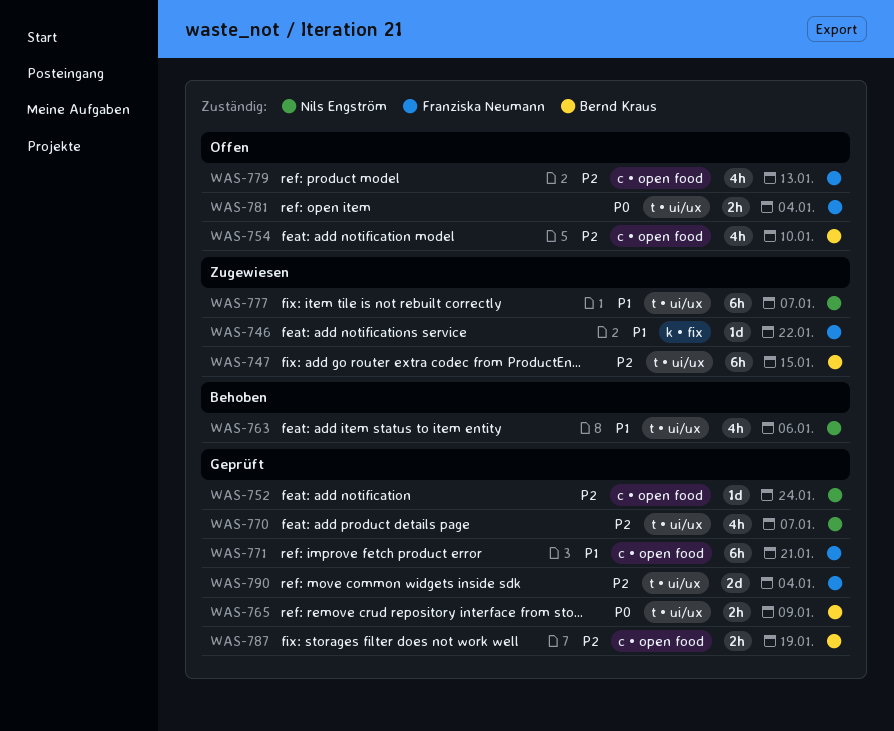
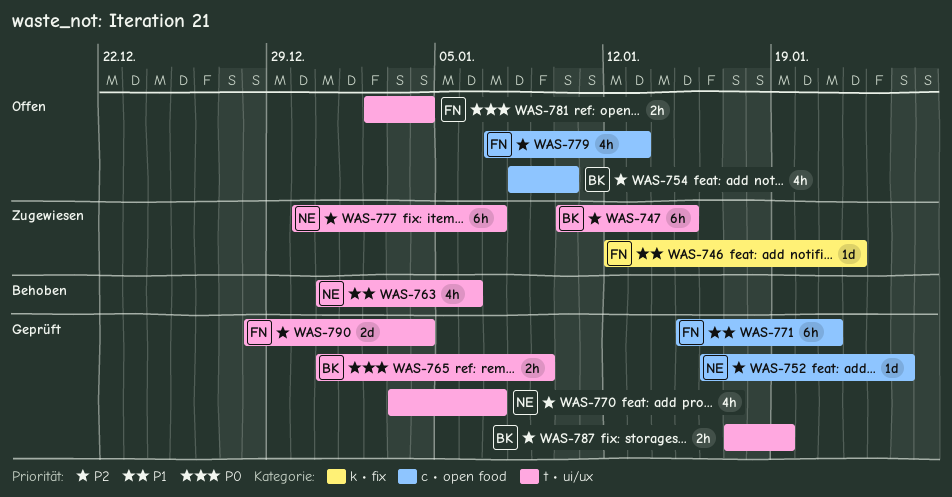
WAS-777, priority: P1 -> P2
WAS-787, label: c • open food -> t • ui/ux

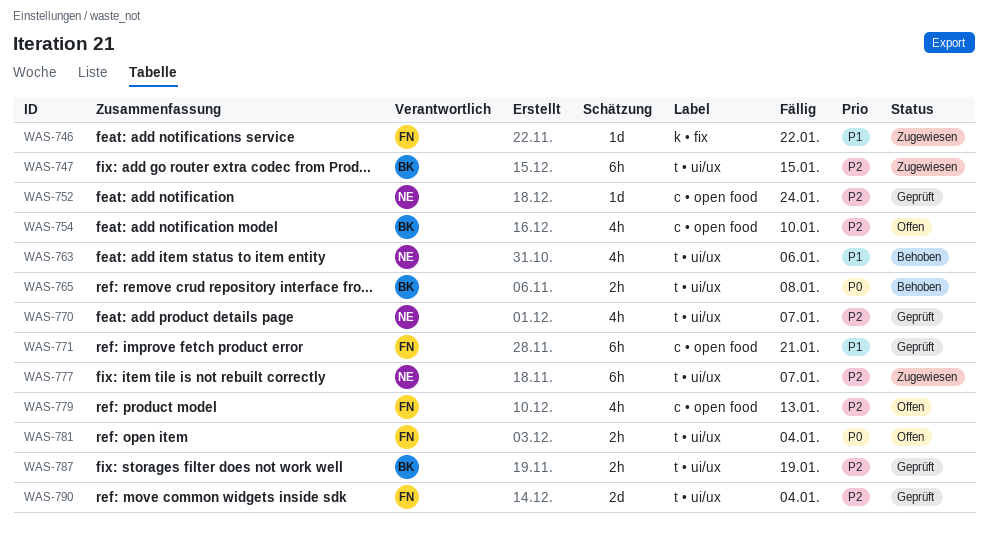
WAS-765, status: Geprüft -> Behoben
WAS-765, due: Jan 9 -> Jan 8

